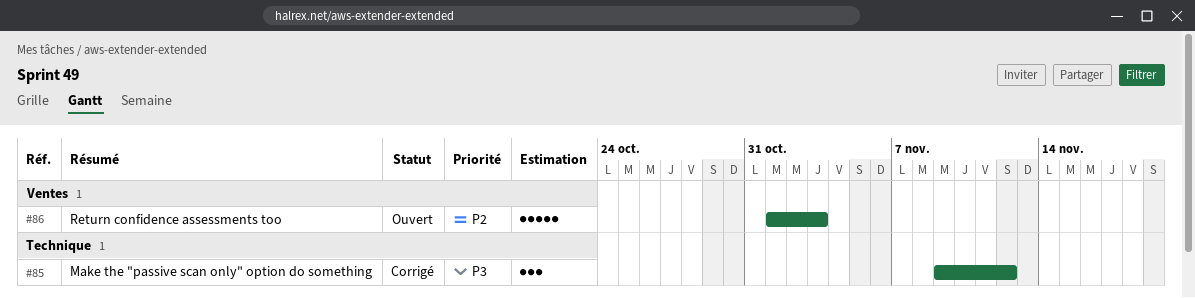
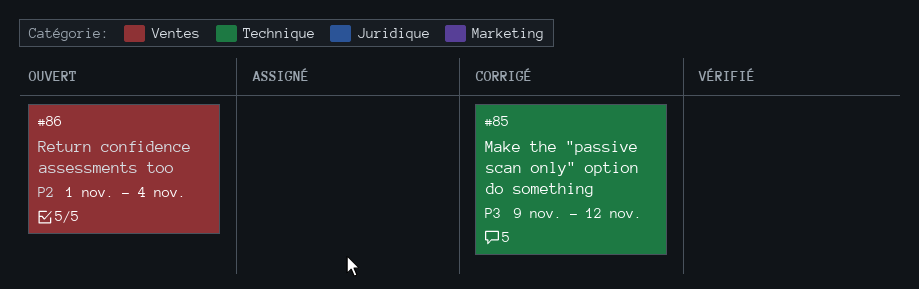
#86, due: Nov 3 -> Nov 4

